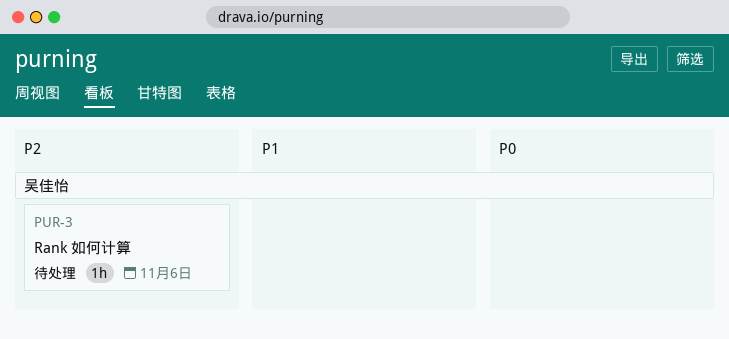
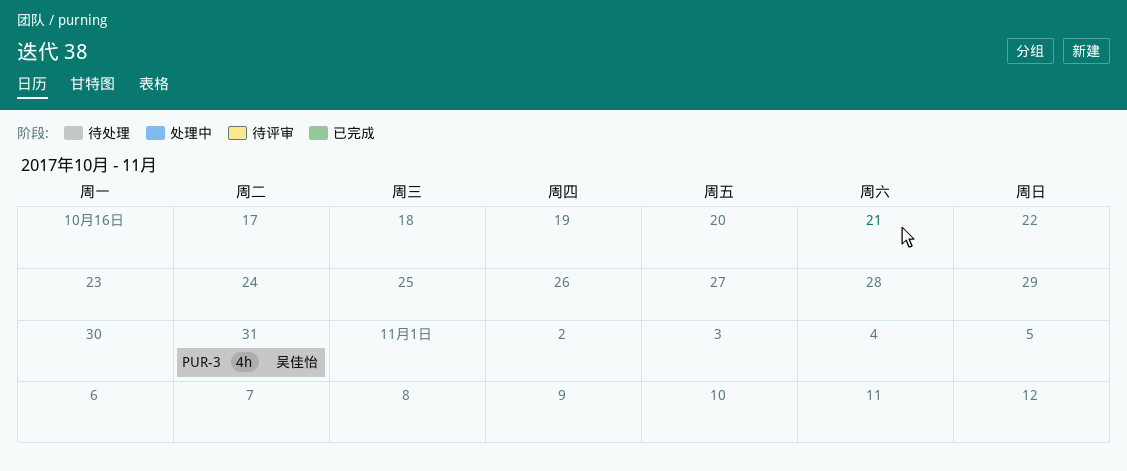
PUR-3, estimate: 1h -> 4h
PUR-3, due: Nov 6 -> Oct 31

